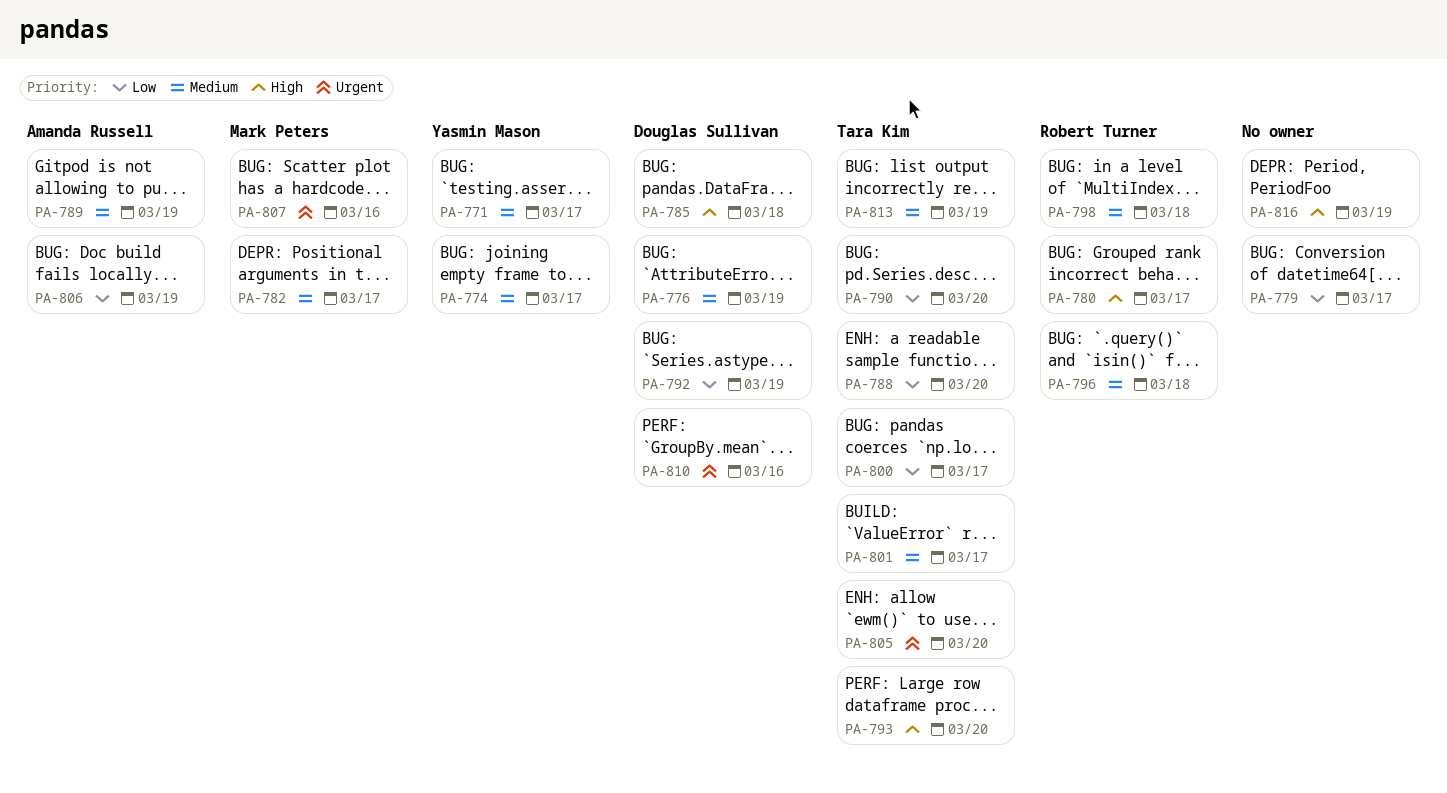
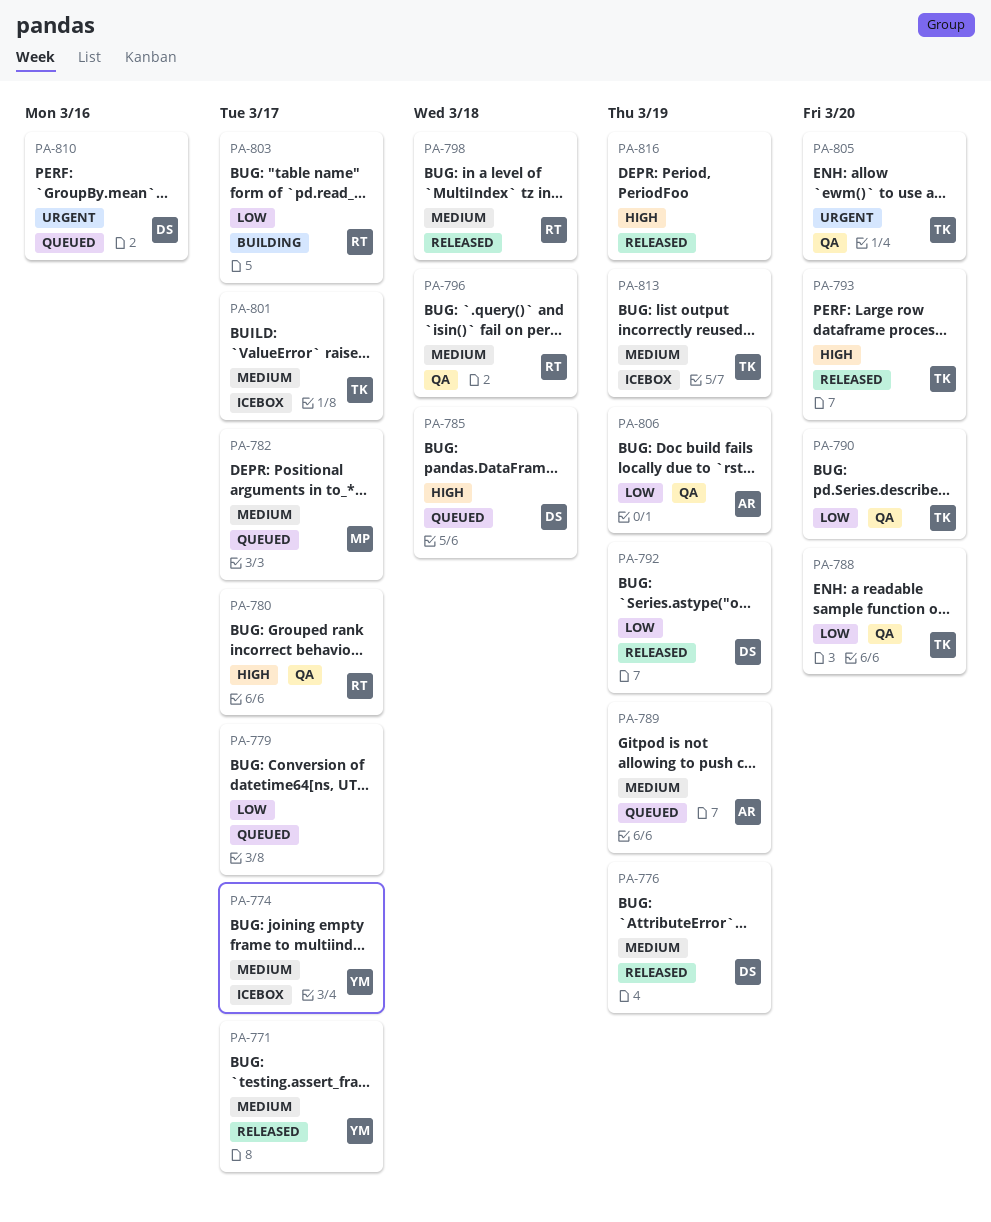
PA-800: present -> none
PA-803: none -> present
PA-807: present -> none

